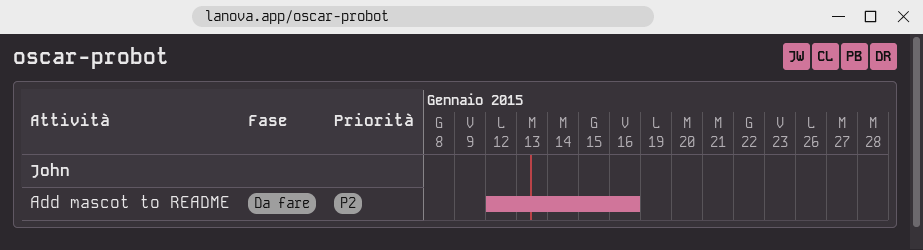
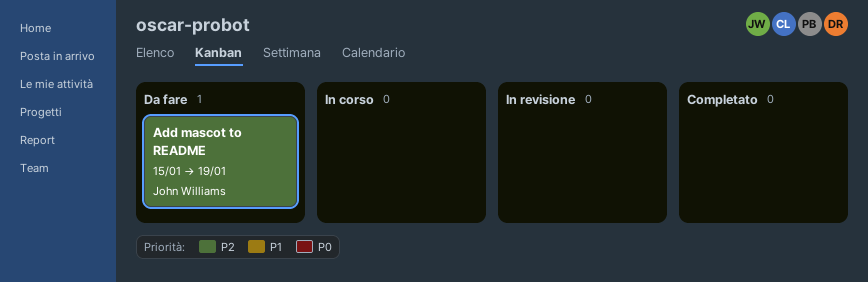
Add mascot to README, start: Jan 12 -> Jan 15
Add mascot to README, due: Jan 16 -> Jan 19

